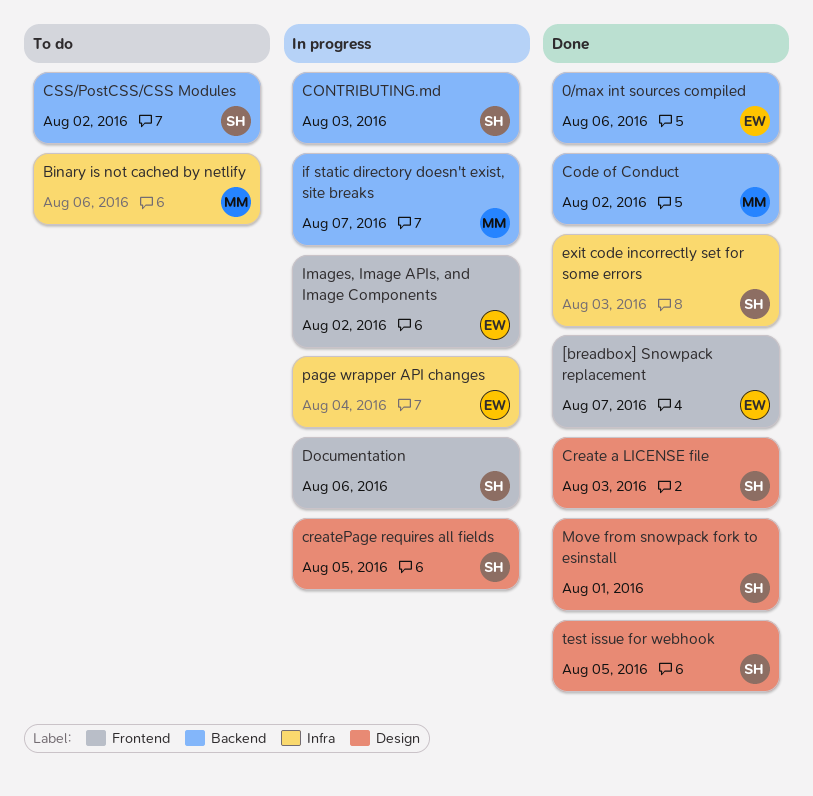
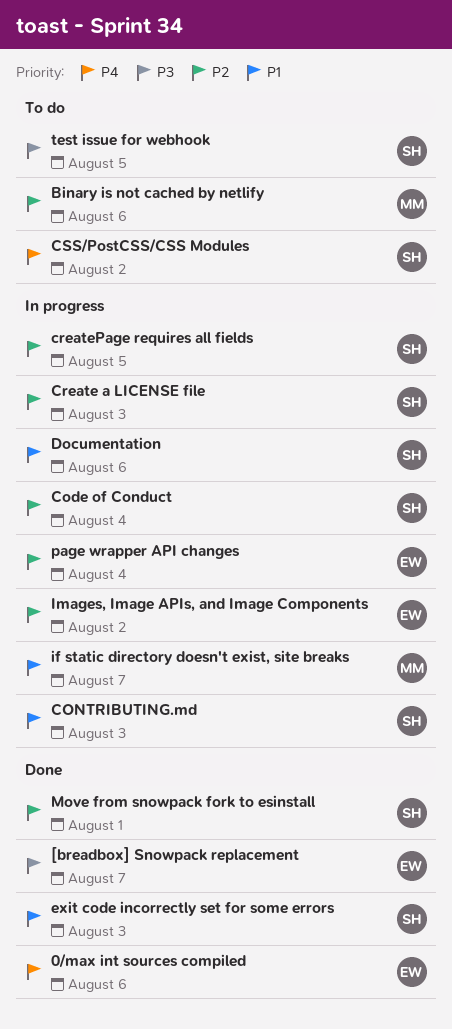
Code of Conduct, status: Done -> In progress
Code of Conduct, owner: MM -> SH
Code of Conduct, due: Aug 2 -> Aug 4
Create a LICENSE file, status: Done -> In progress
test issue for webhook, status: Done -> To do

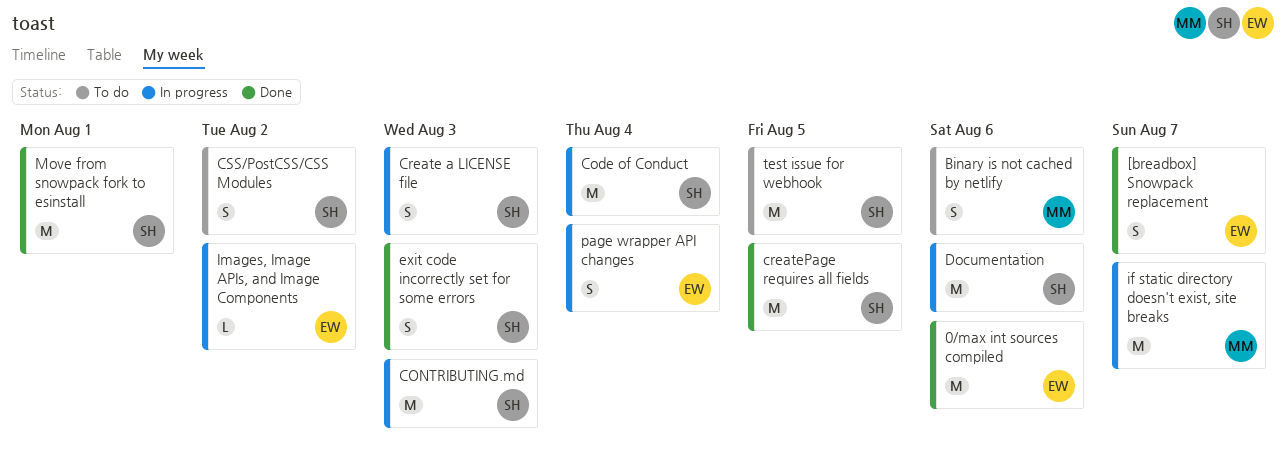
createPage requires all fields, status: In progress -> Done

